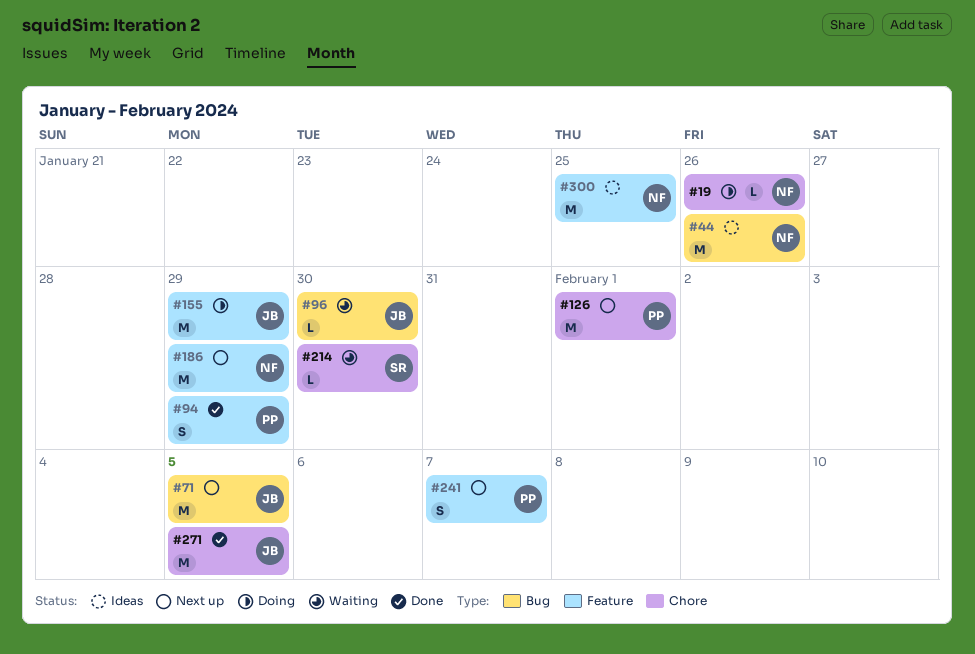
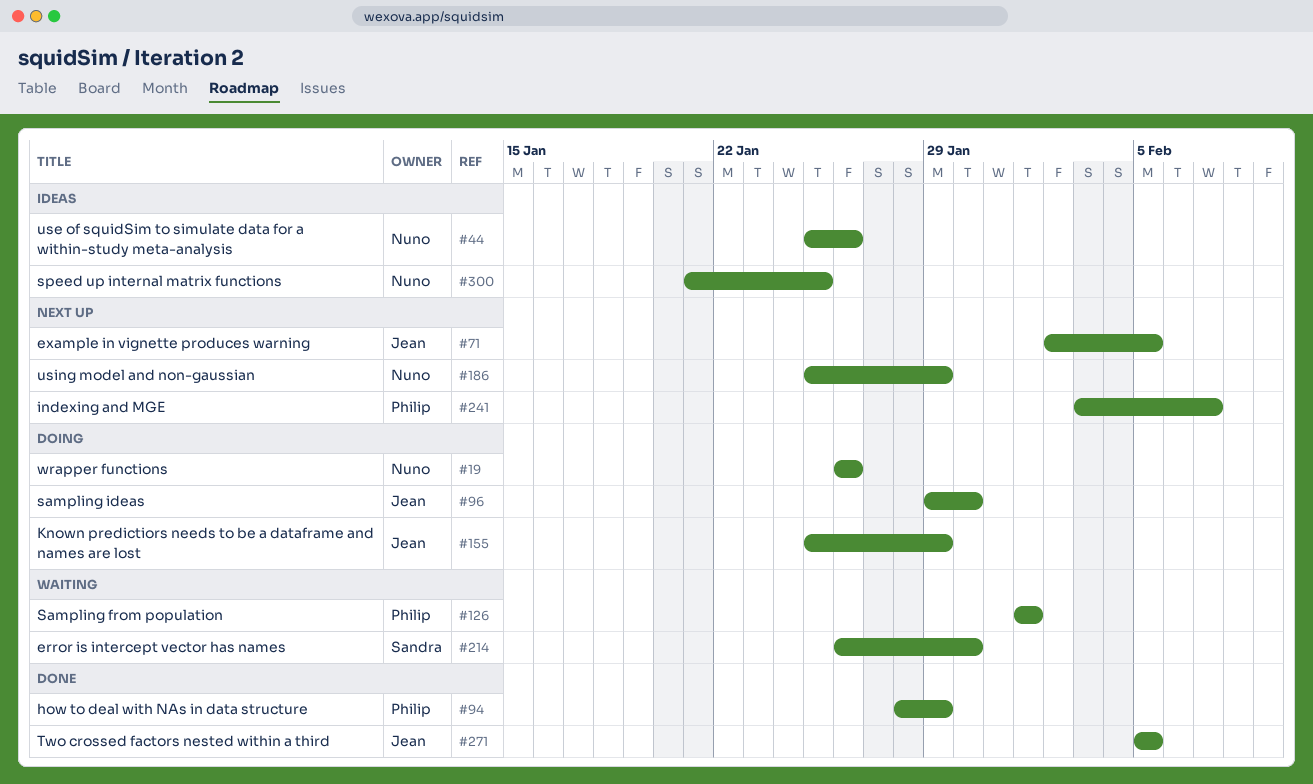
#96, status: Waiting -> Doing
#126, status: Next up -> Waiting

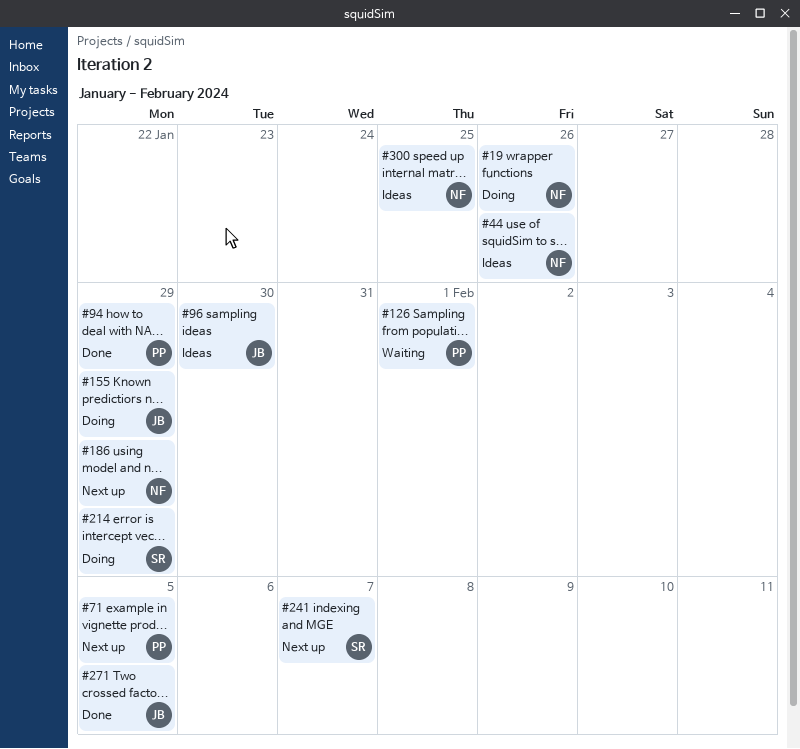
#71, owner: Jean -> Philip
#96, status: Doing -> Ideas
#214, status: Waiting -> Doing
#214, due: Jan 30 -> Jan 29
#241, owner: Philip -> Sandra

